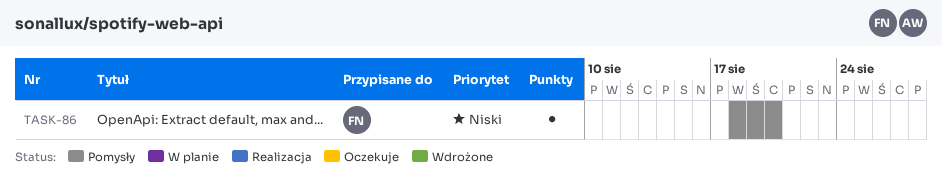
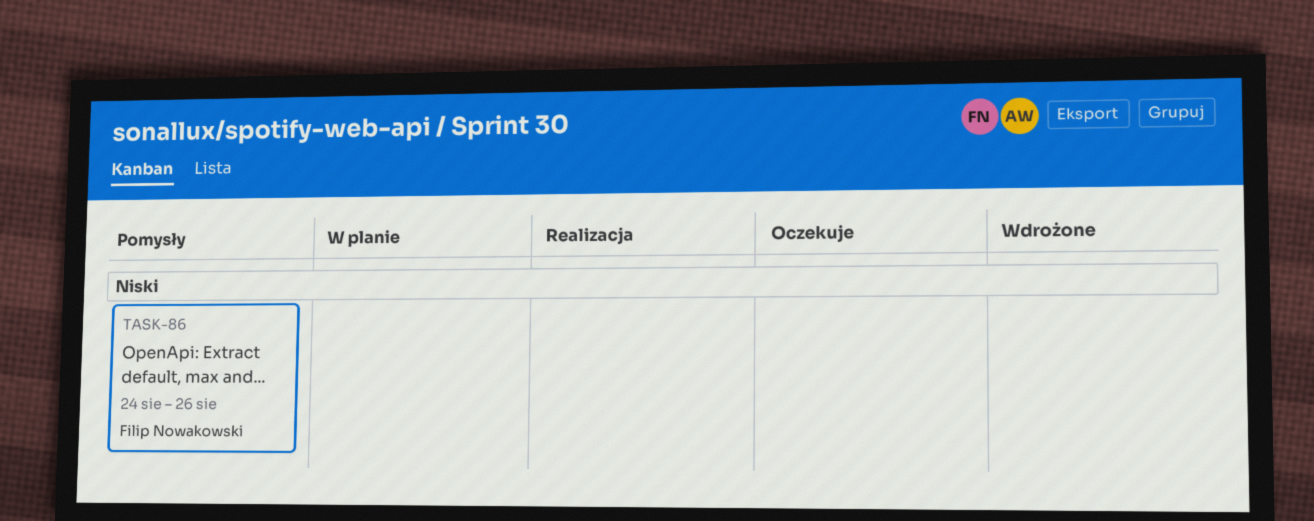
TASK-86, start: Aug 18 -> Aug 24
TASK-86, due: Aug 20 -> Aug 26

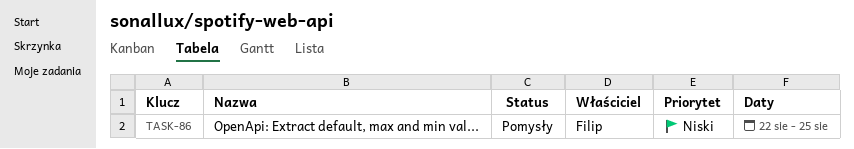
TASK-86, start: Aug 24 -> Aug 22
TASK-86, due: Aug 26 -> Aug 25

